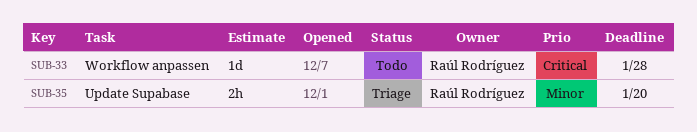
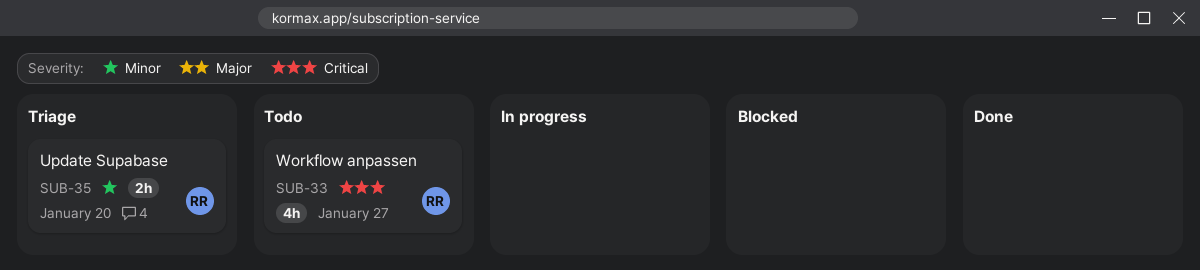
SUB-33, estimate: 1d -> 4h
SUB-33, due: Jan 28 -> Jan 27

